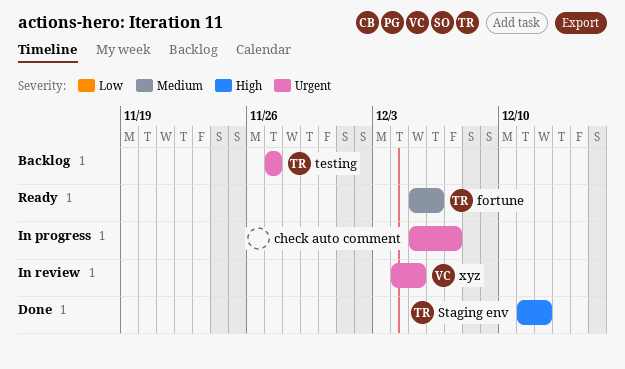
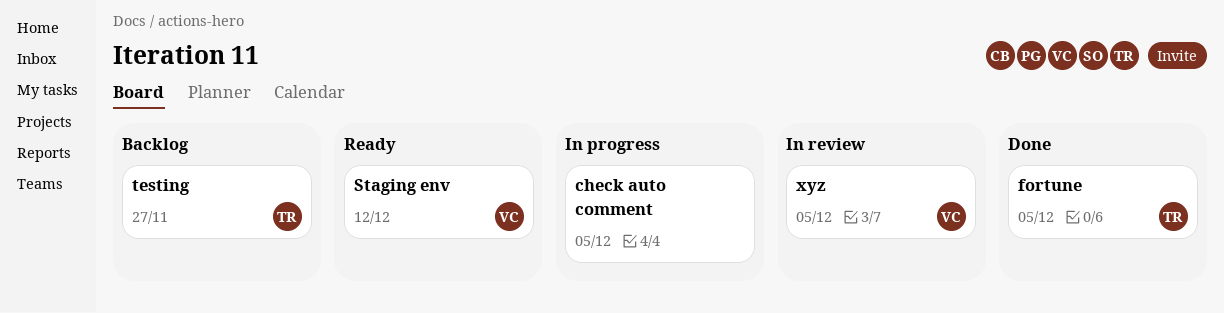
check auto comment, due: Dec 7 -> Dec 5
fortune, status: Ready -> Done
fortune, due: Dec 6 -> Dec 5
Staging env, status: Done -> Ready
Staging env, owner: TR -> VC

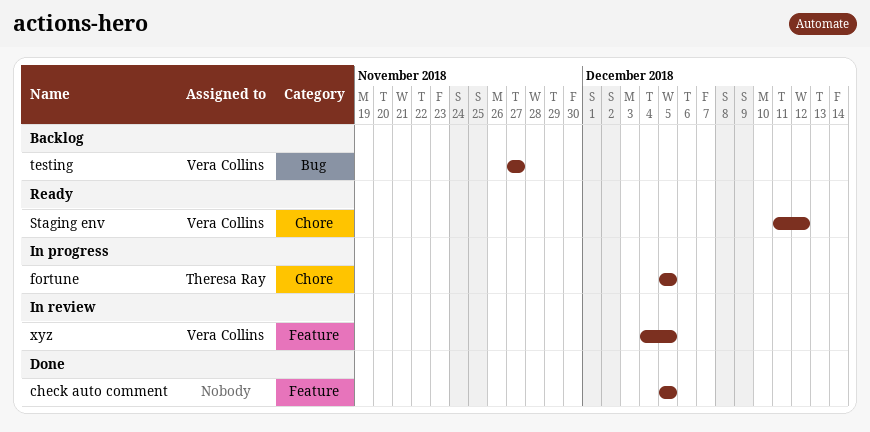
check auto comment, status: In progress -> Done
fortune, status: Done -> In progress
testing, owner: Theresa Ray -> Vera Collins

